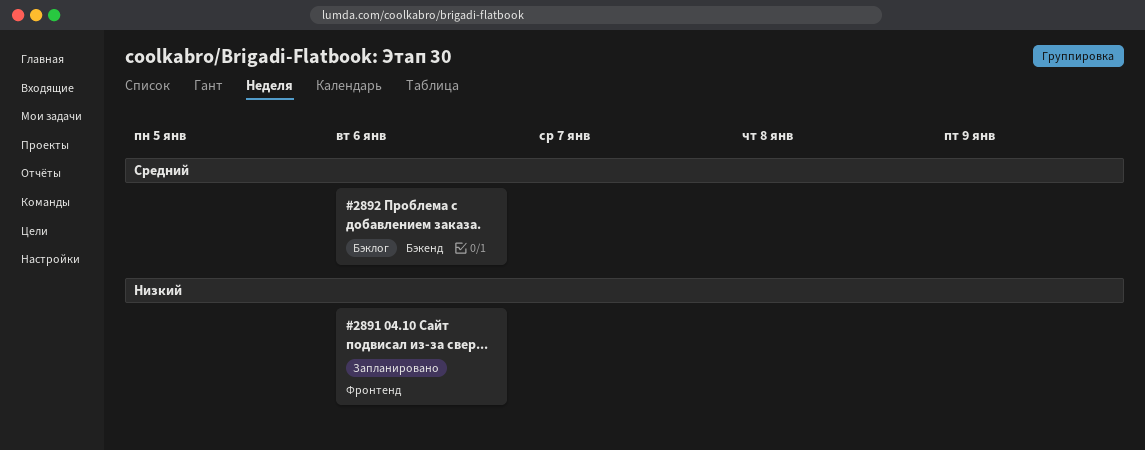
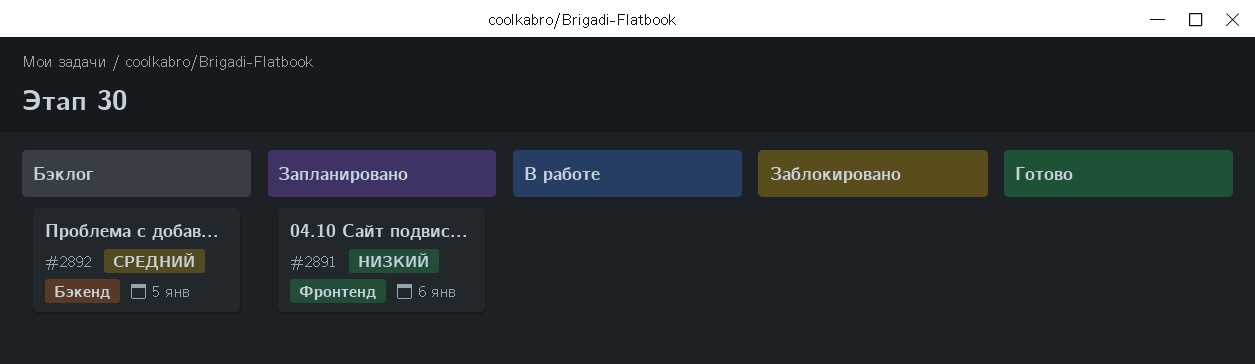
#2892, due: Jan 6 -> Jan 5

